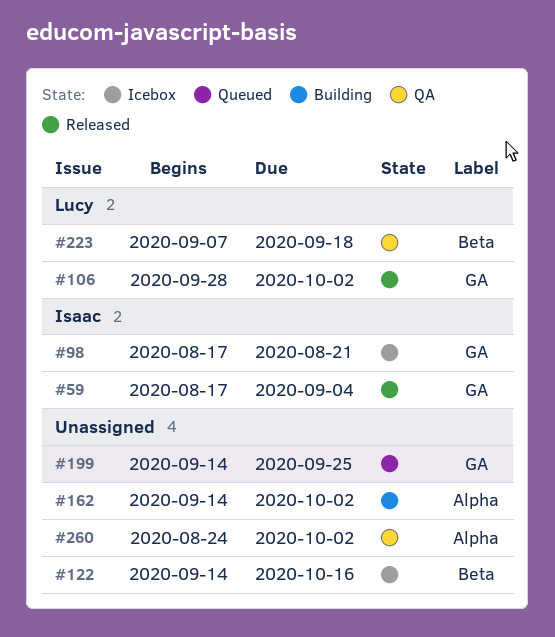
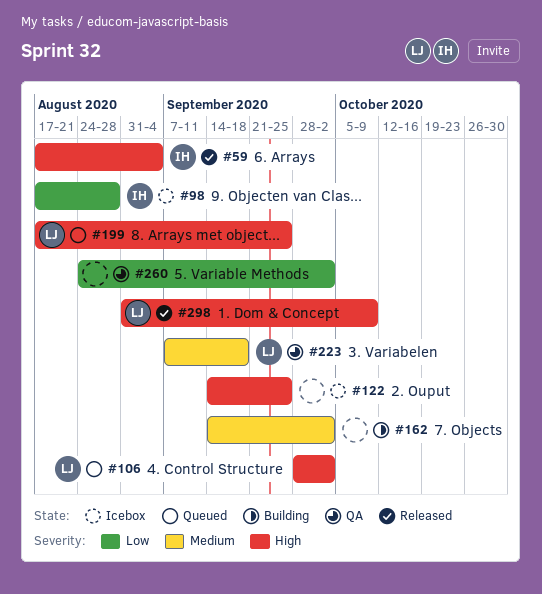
#98, due: Aug 21 -> Aug 28
#106, status: Released -> Queued
#122, due: Oct 16 -> Sep 25
#199, owner: none -> Lucy
#199, start: Sep 14 -> Aug 17
#298: none -> present

